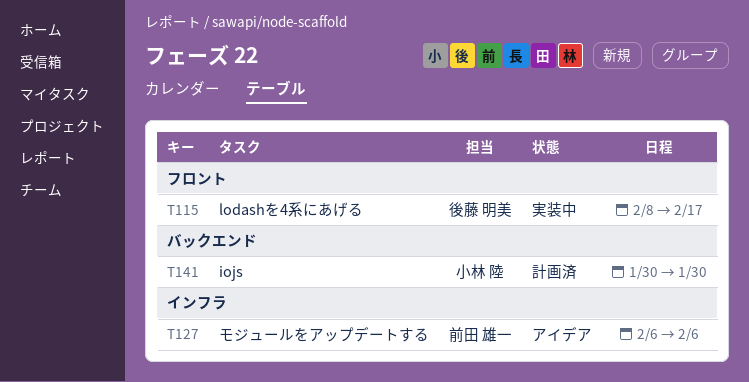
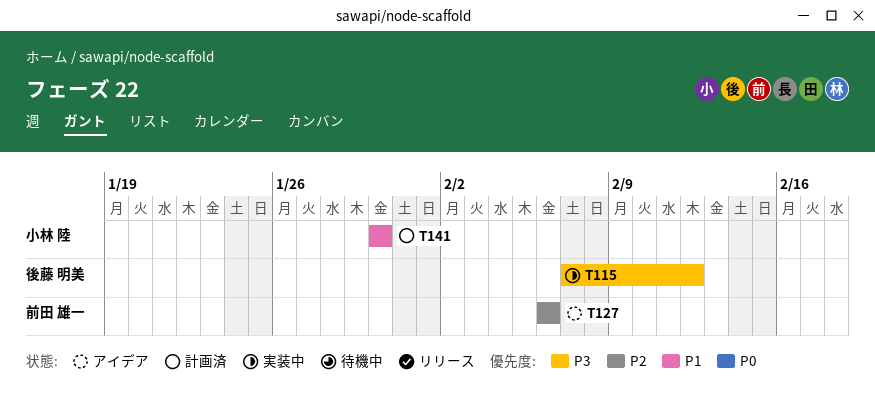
T115, start: Feb 8 -> Feb 7
T115, due: Feb 17 -> Feb 12

